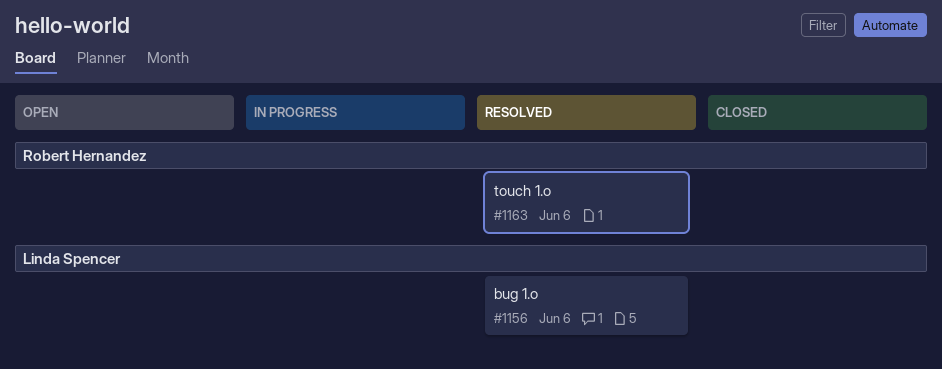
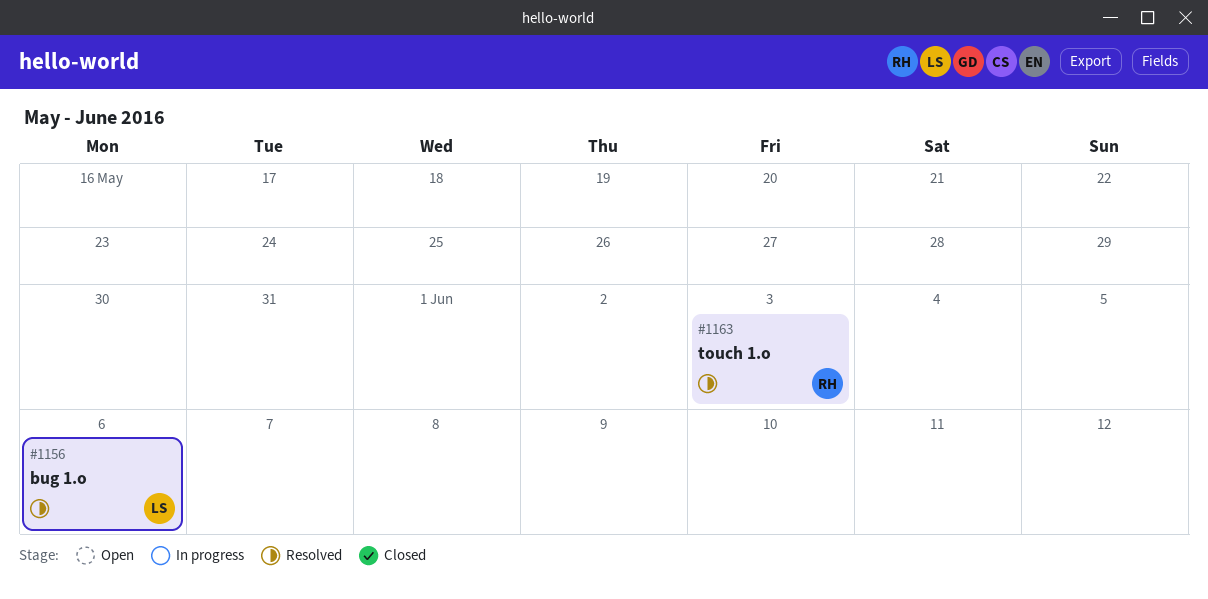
#1163, due: Jun 6 -> Jun 3

